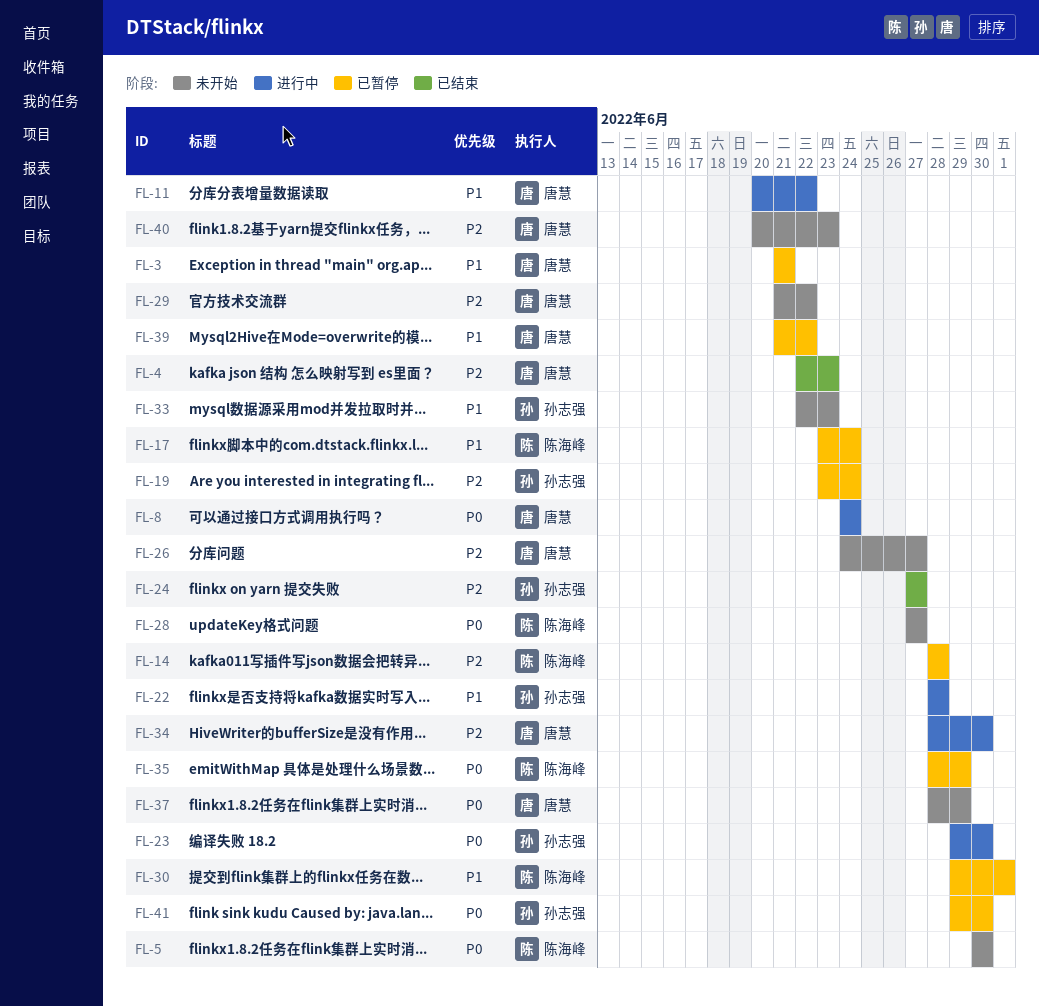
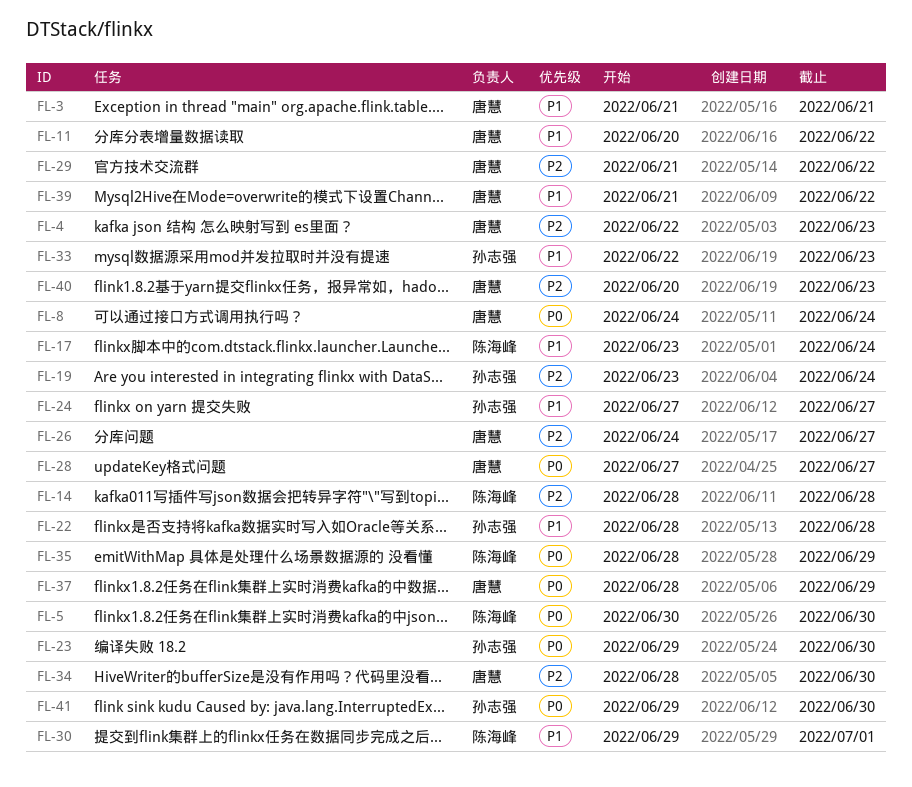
FL-24, priority: P2 -> P1
FL-28, owner: 陈海峰 -> 唐慧

